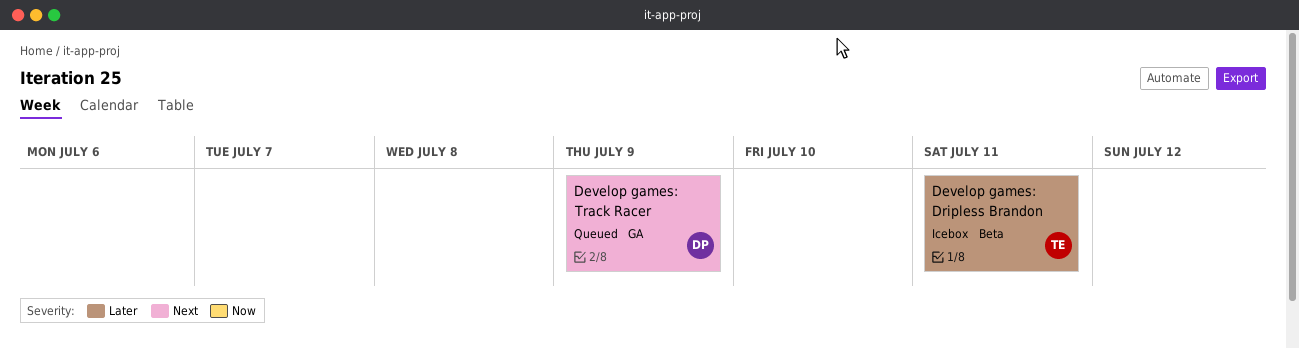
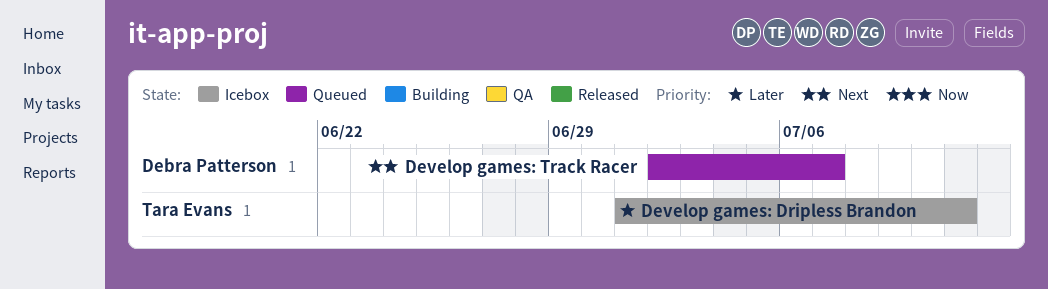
Develop games: Track Racer, due: Jul 9 -> Jul 7

